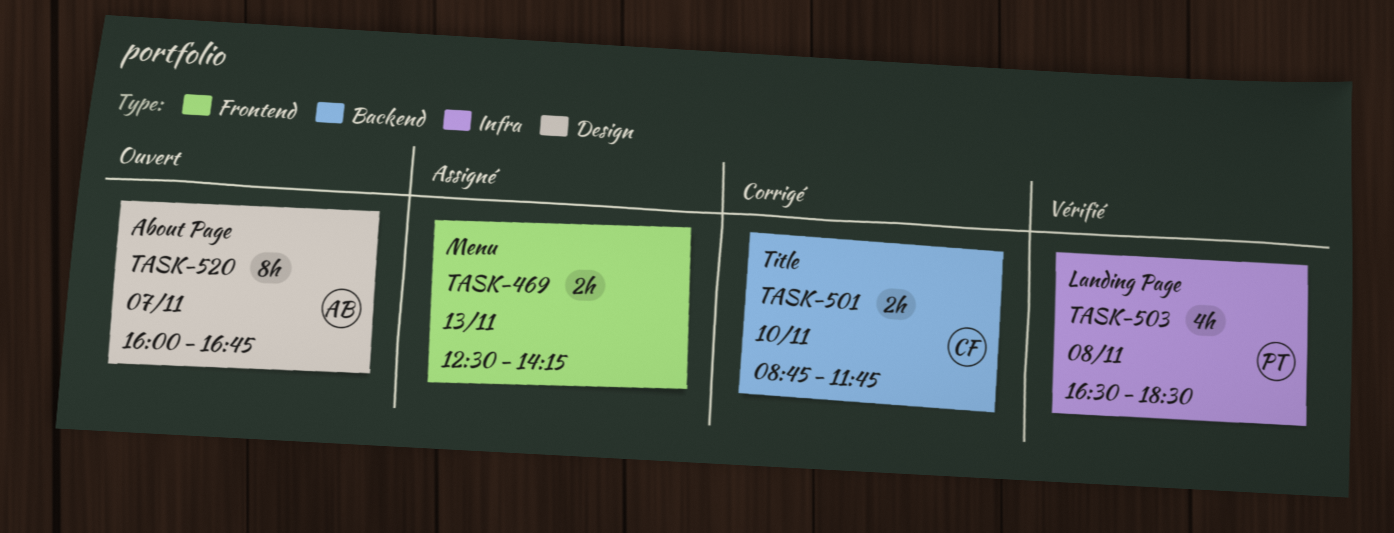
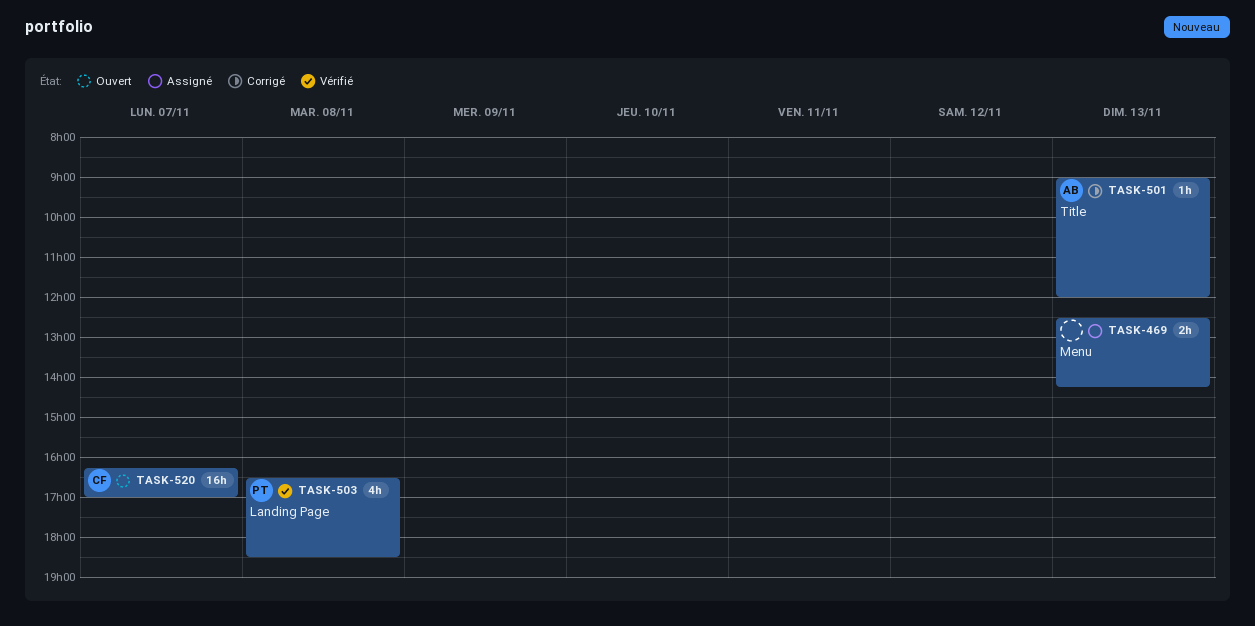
TASK-501, owner: CF -> AB
TASK-501, estimate: 2h -> 1h
TASK-501, day: Nov 10 -> Nov 13
TASK-501, begins: 08:45 -> 09:00
TASK-501, ends: 11:45 -> 12:00
TASK-520, owner: AB -> CF
TASK-520, estimate: 8h -> 16h
TASK-520, begins: 16:00 -> 16:15
TASK-520, ends: 16:45 -> 17:00

